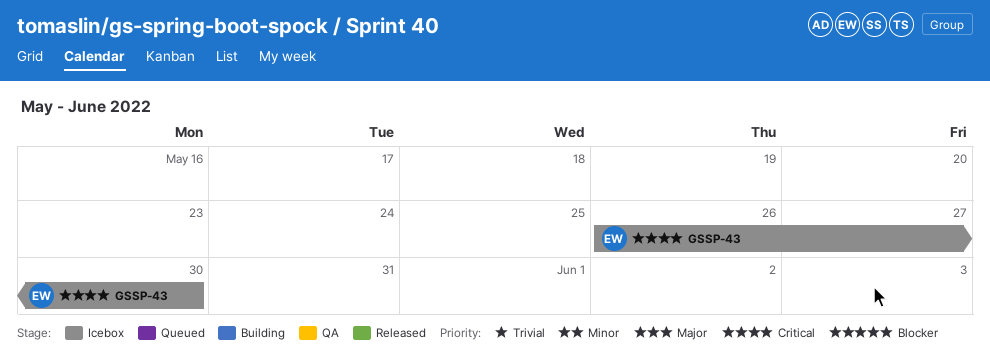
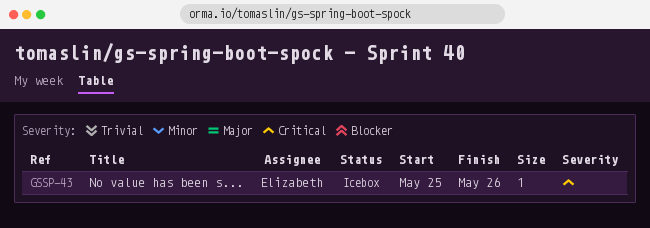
GSSP-43, start: May 26 -> May 25
GSSP-43, due: May 30 -> May 26

